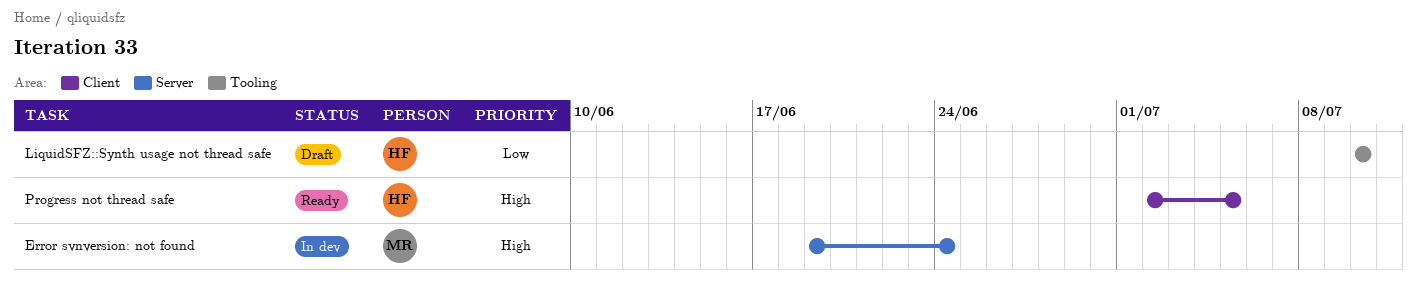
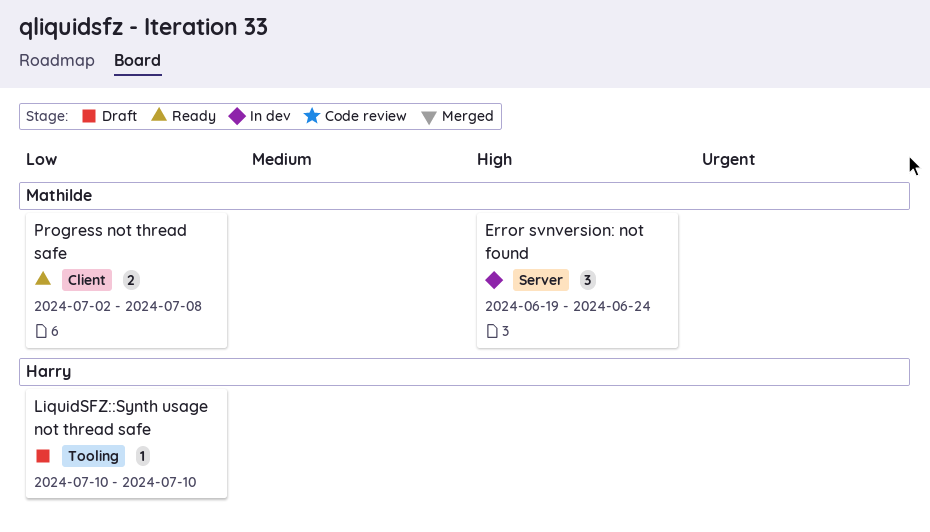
Progress not thread safe, owner: Harry -> Mathilde
Progress not thread safe, priority: High -> Low
Progress not thread safe, due: Jul 5 -> Jul 8

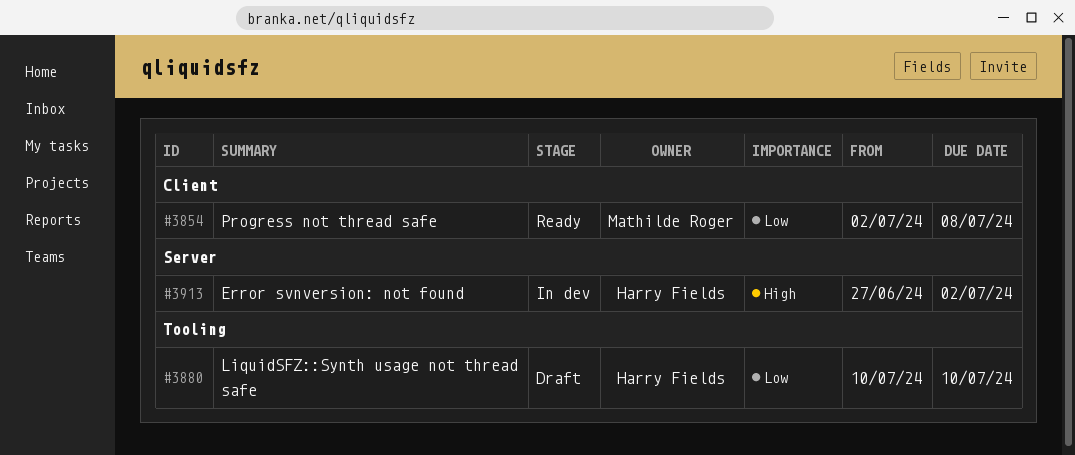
Error svnversion: not found, owner: Mathilde Roger -> Harry Fields
Error svnversion: not found, start: Jun 19 -> Jun 27
Error svnversion: not found, due: Jun 24 -> Jul 2

